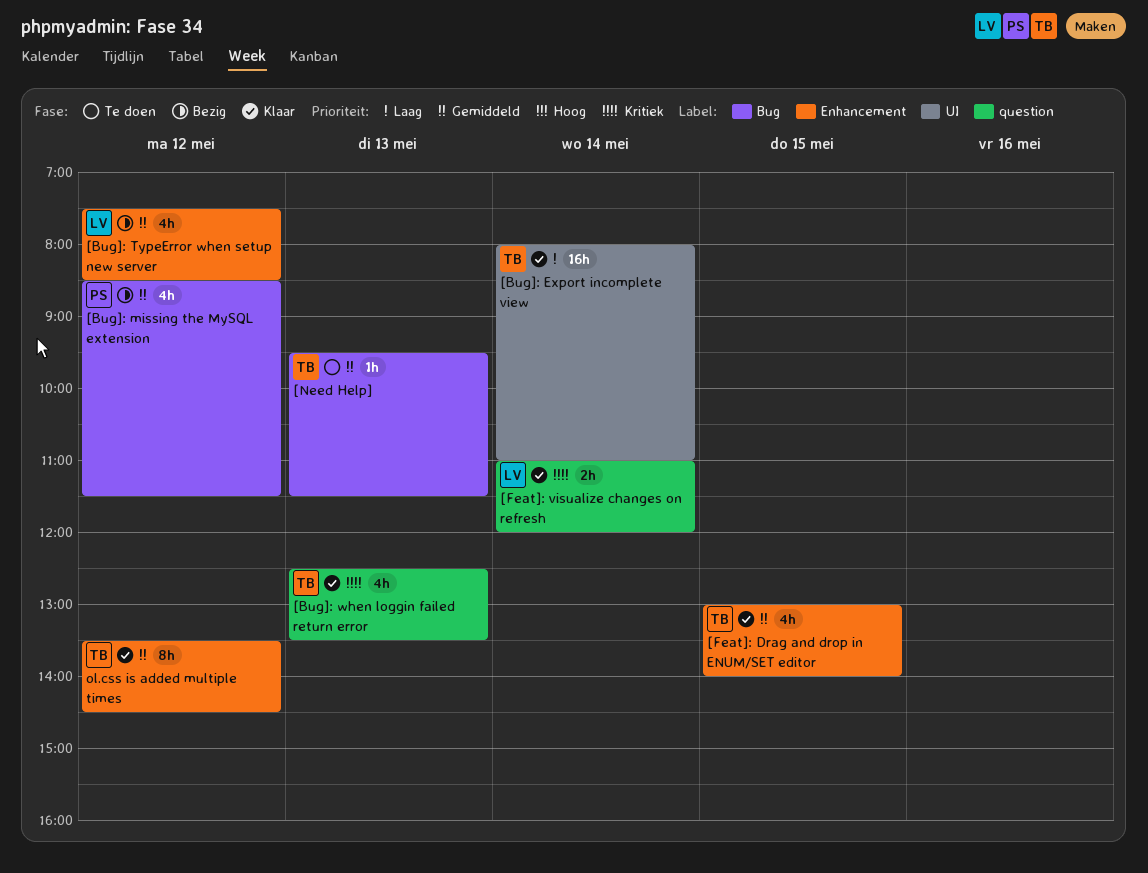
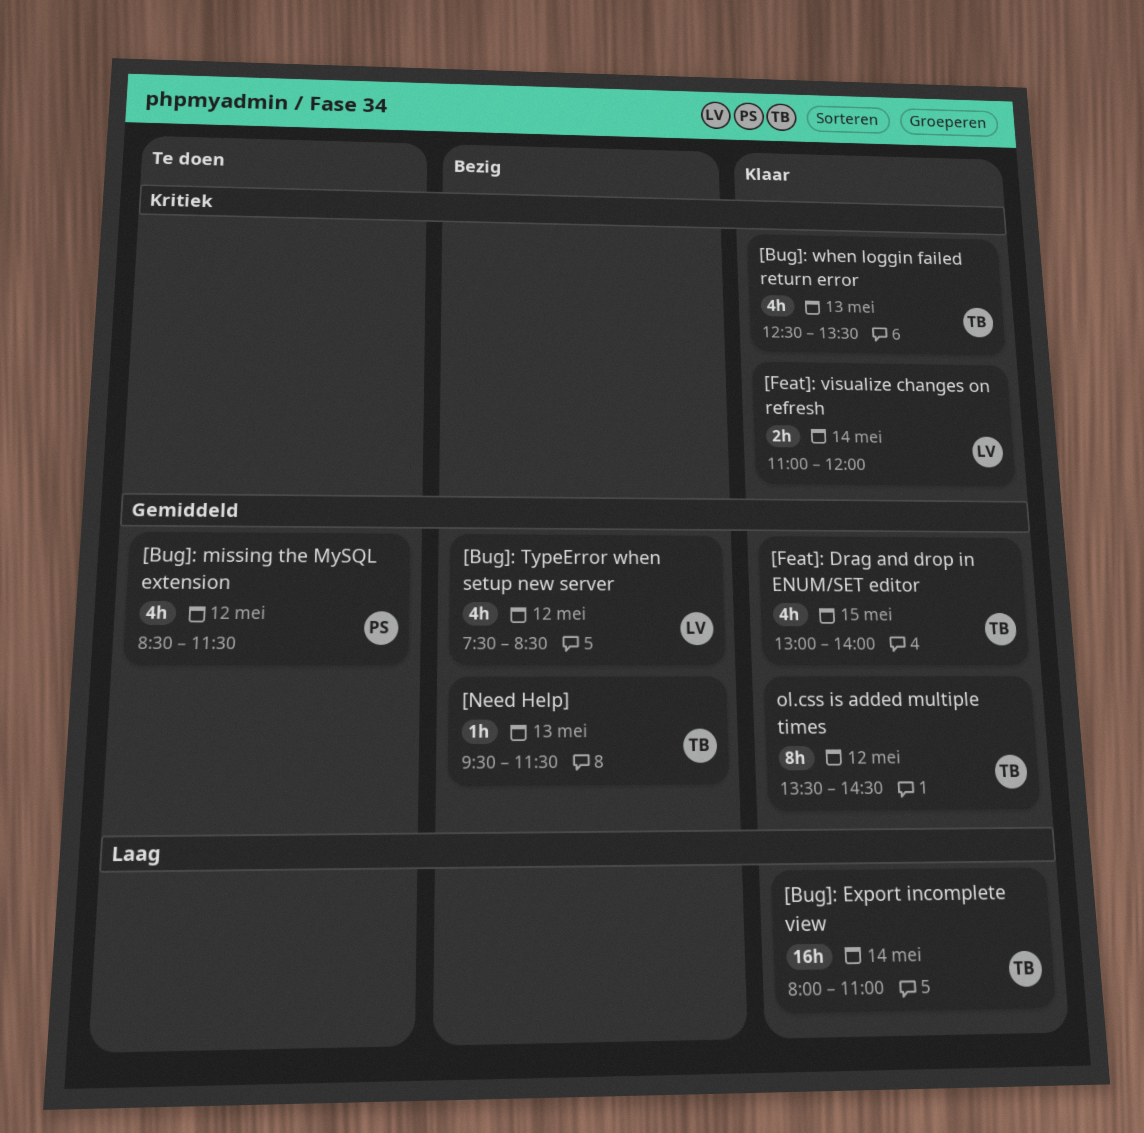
[Bug]: missing the MySQL extension, status: Bezig -> Te doen
[Need Help], status: Te doen -> Bezig

